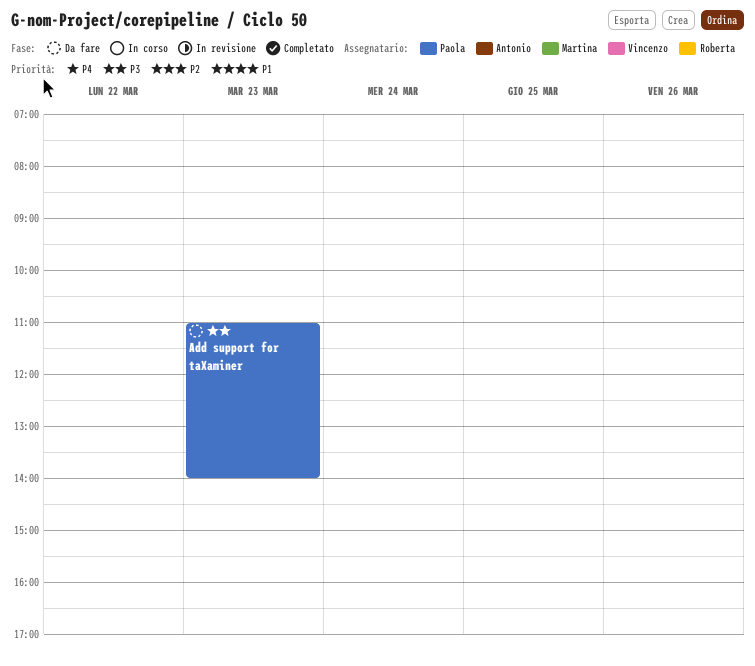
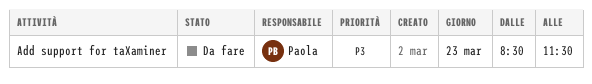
Add support for taXaminer, begins: 11:00 -> 08:30
Add support for taXaminer, ends: 14:00 -> 11:30

